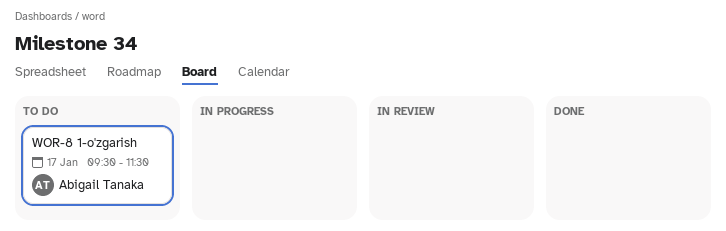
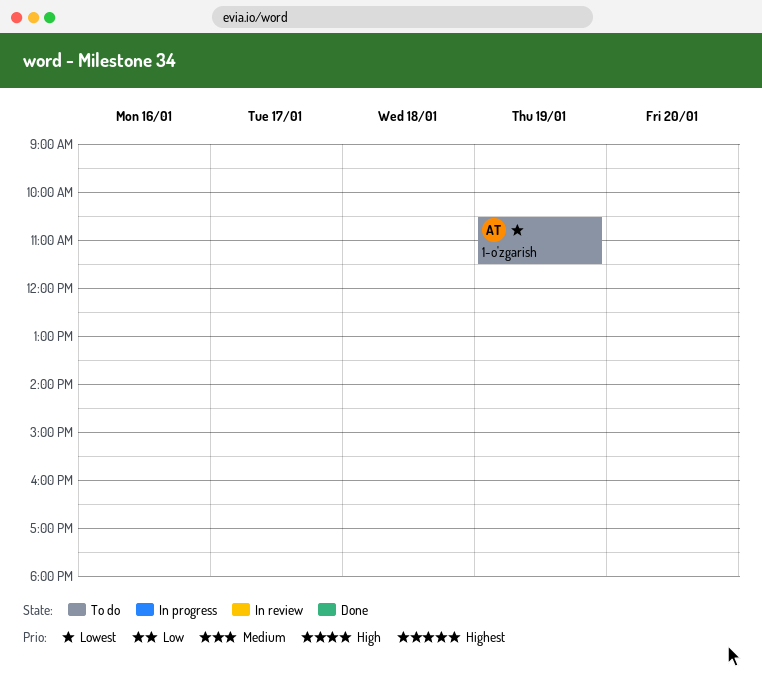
1-o'zgarish, day: Jan 17 -> Jan 19
1-o'zgarish, begins: 09:30 -> 10:30

